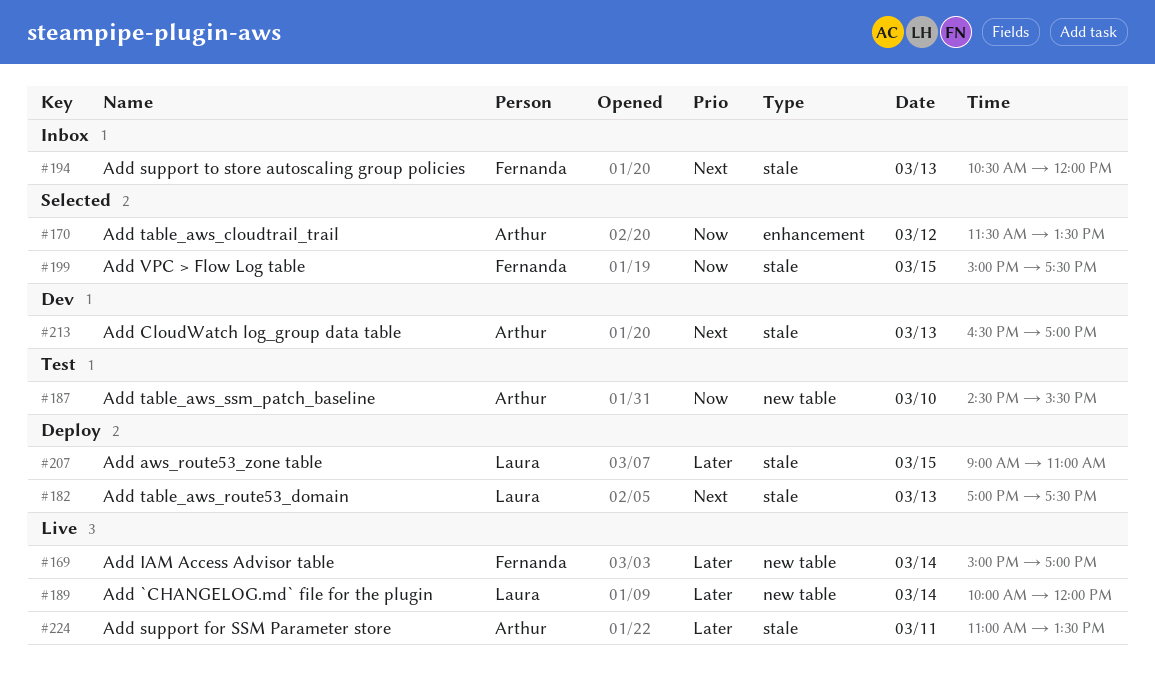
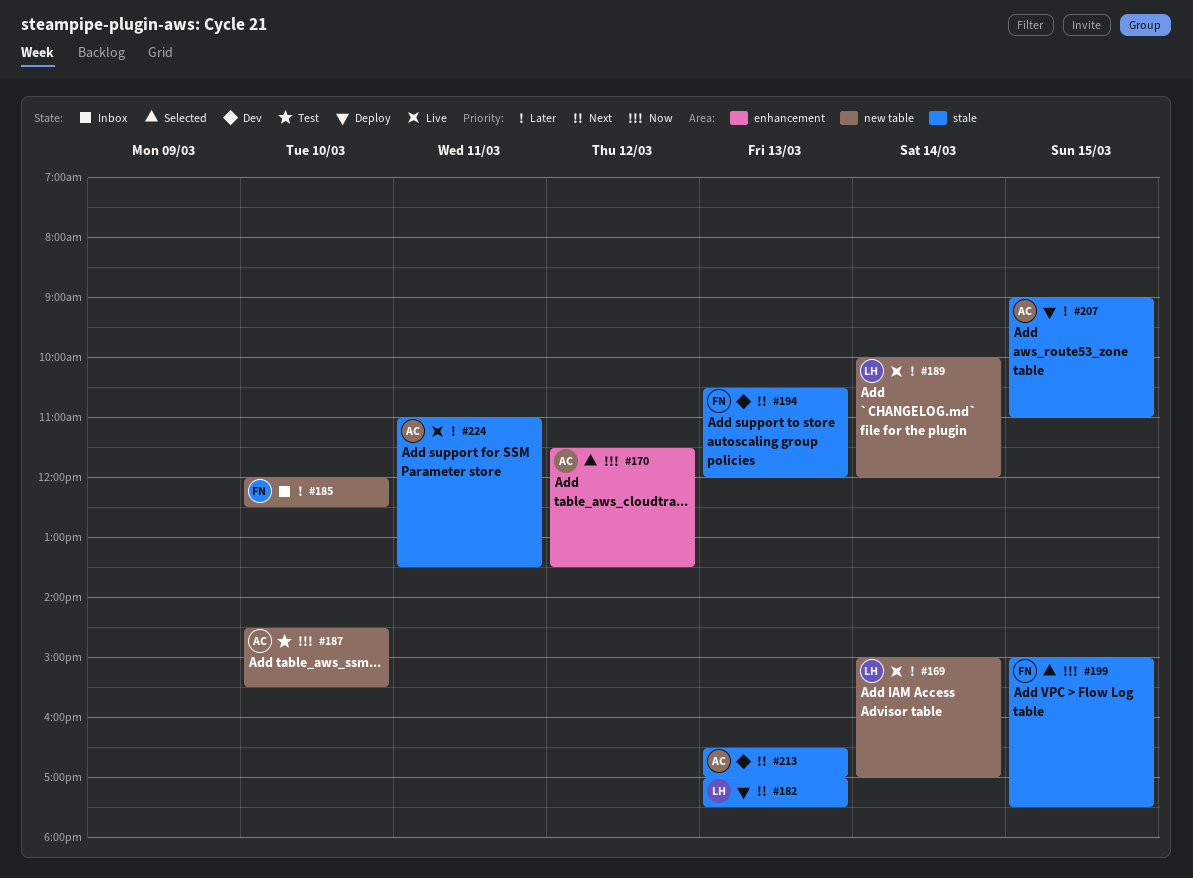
#169, owner: Fernanda -> Laura
#185: none -> present
#194, status: Inbox -> Dev
#207, owner: Laura -> Arthur

